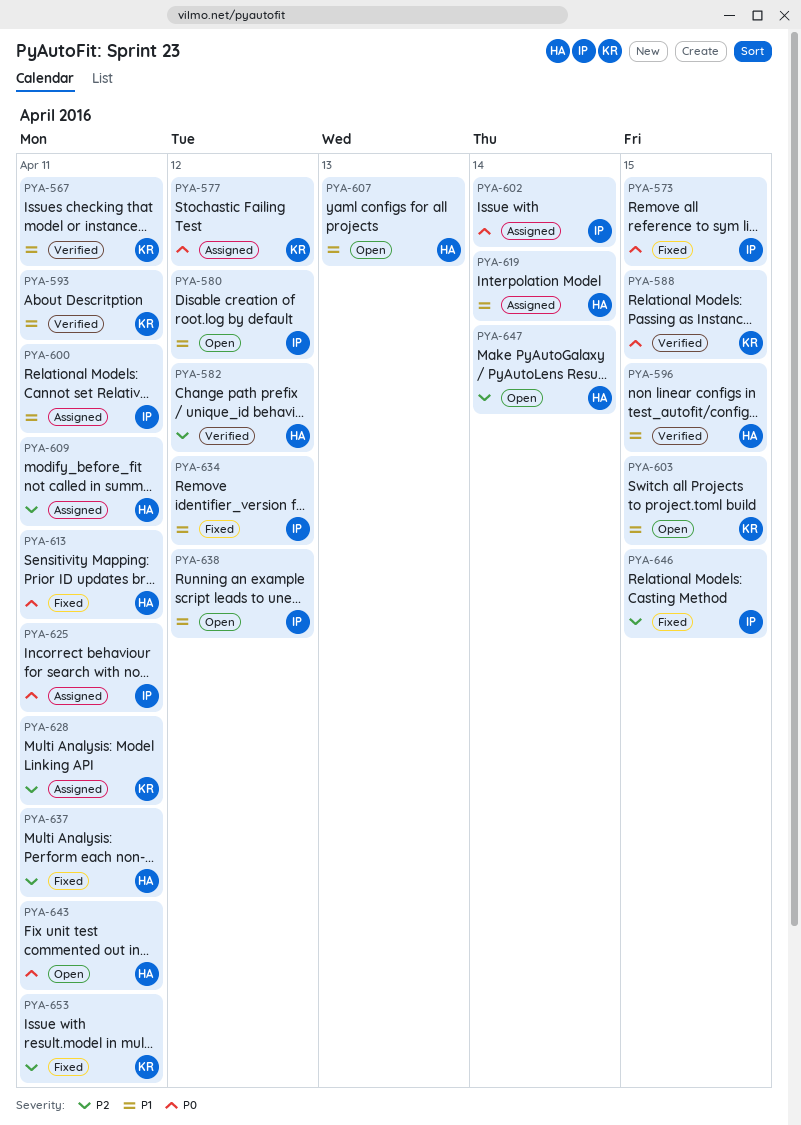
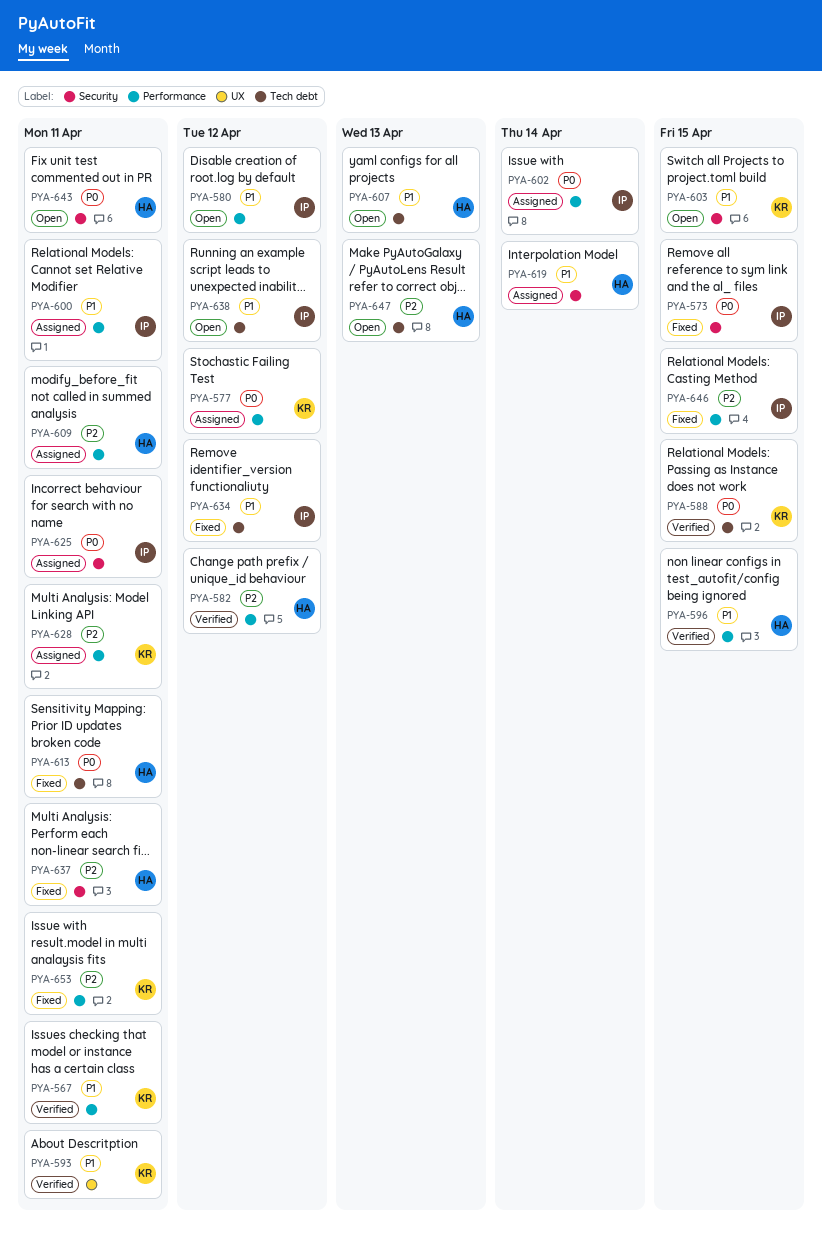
PYA-647, due: Apr 14 -> Apr 13

